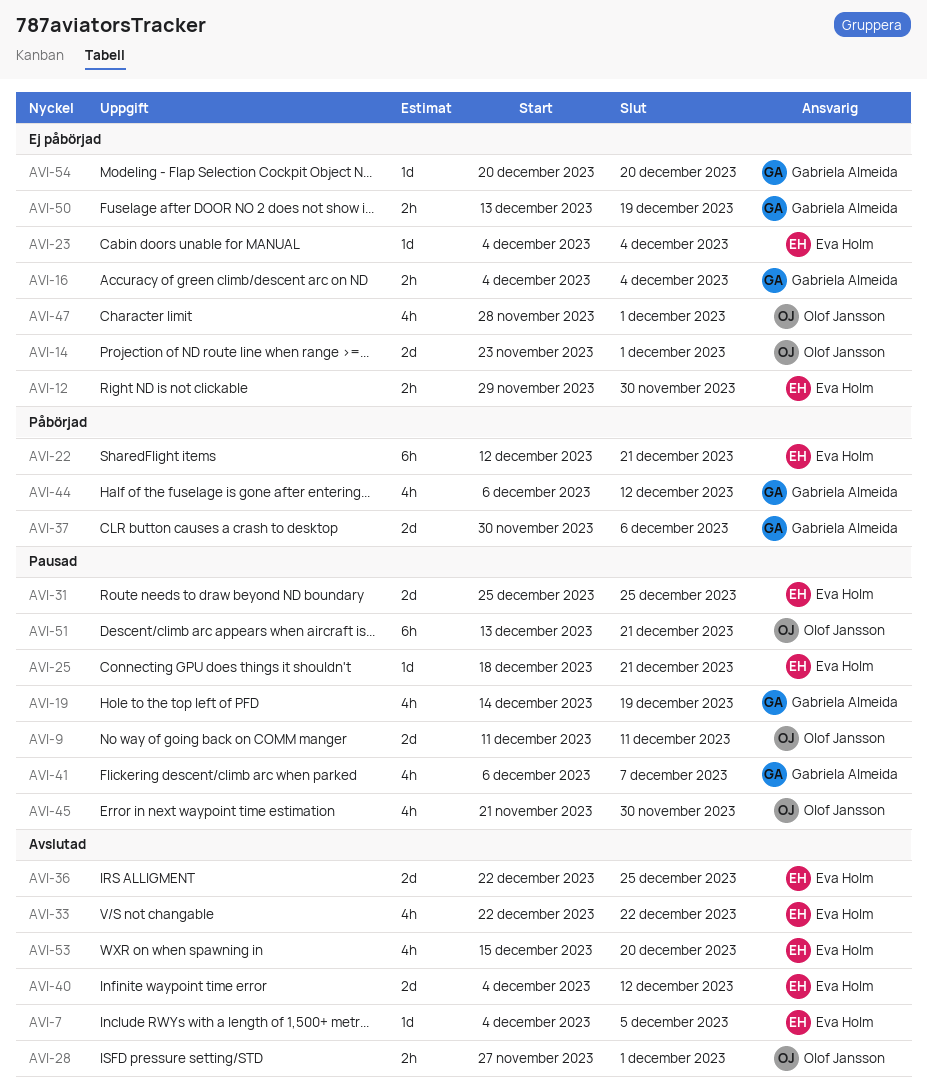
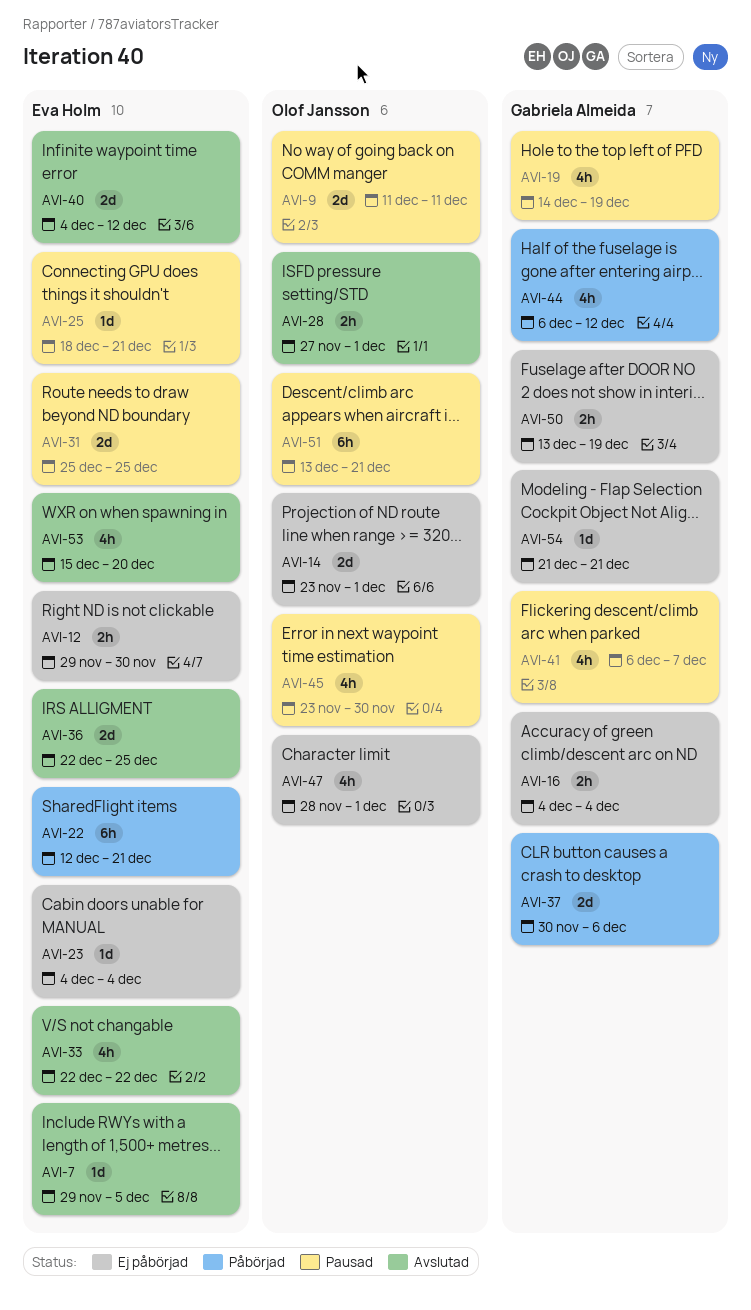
AVI-7, start: Dec 4 -> Nov 29
AVI-45, start: Nov 21 -> Nov 23
AVI-54, start: Dec 20 -> Dec 21
AVI-54, due: Dec 20 -> Dec 21

